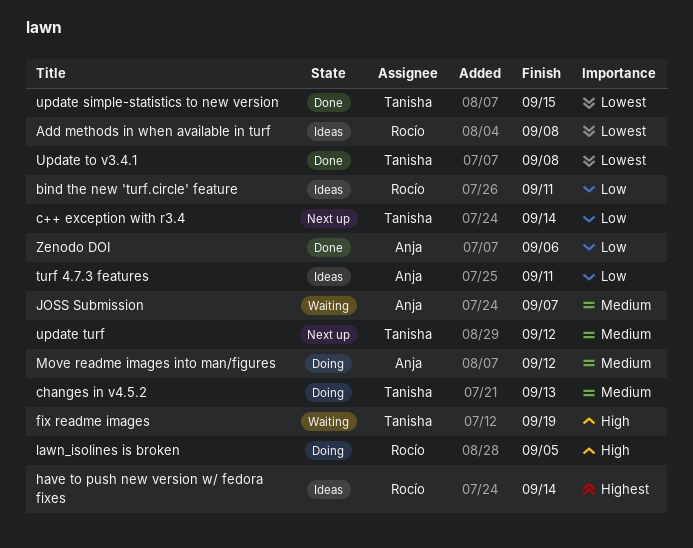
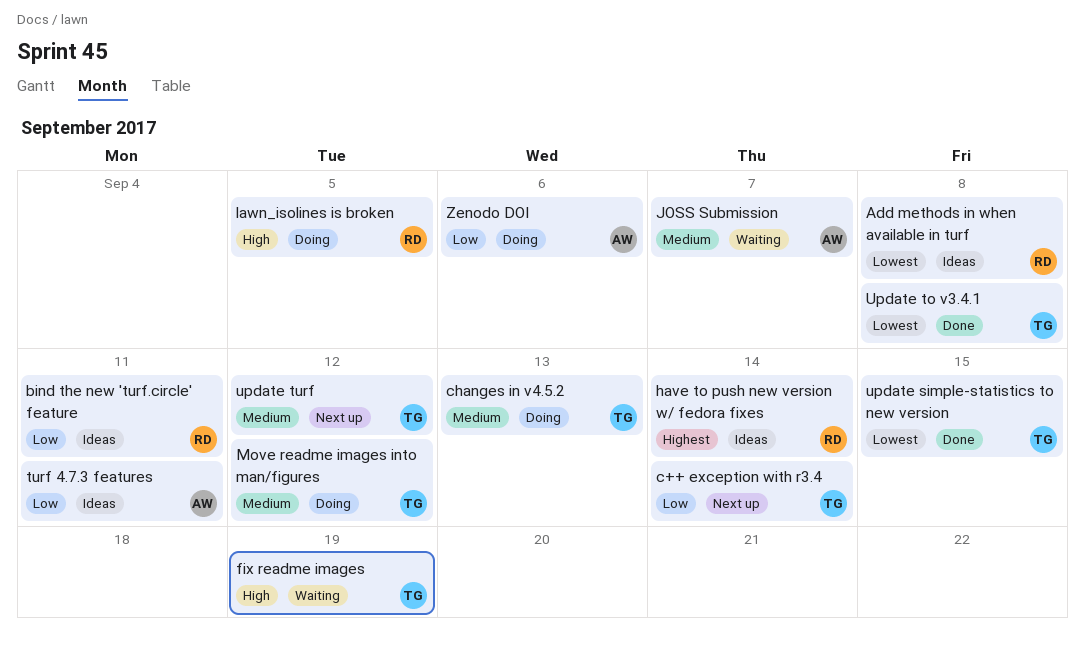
Move readme images into man/figures, owner: Anja -> Tanisha
Zenodo DOI, status: Done -> Doing

